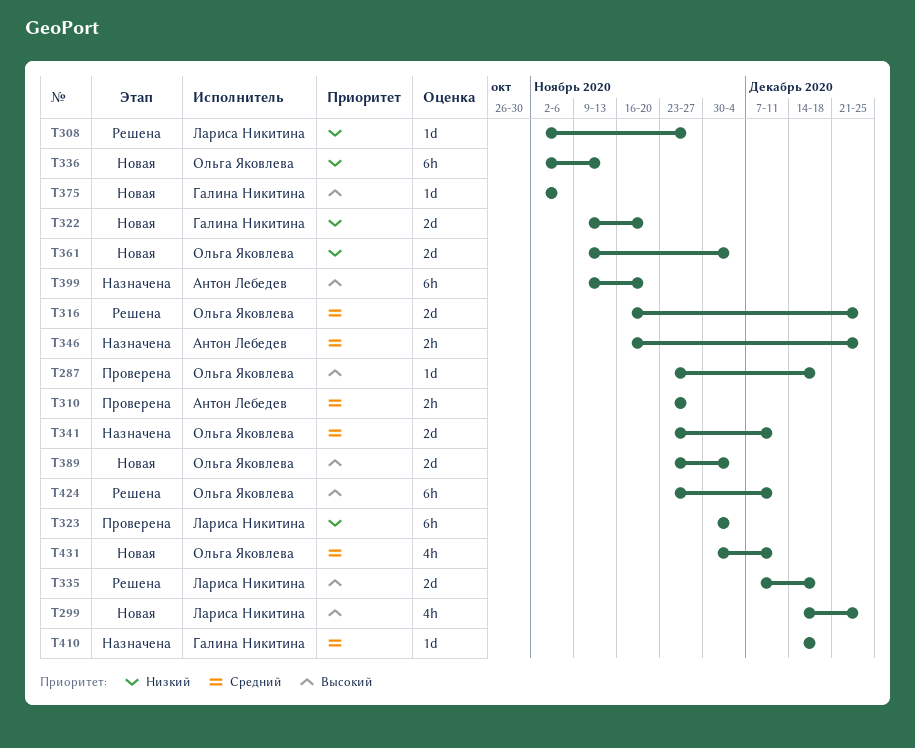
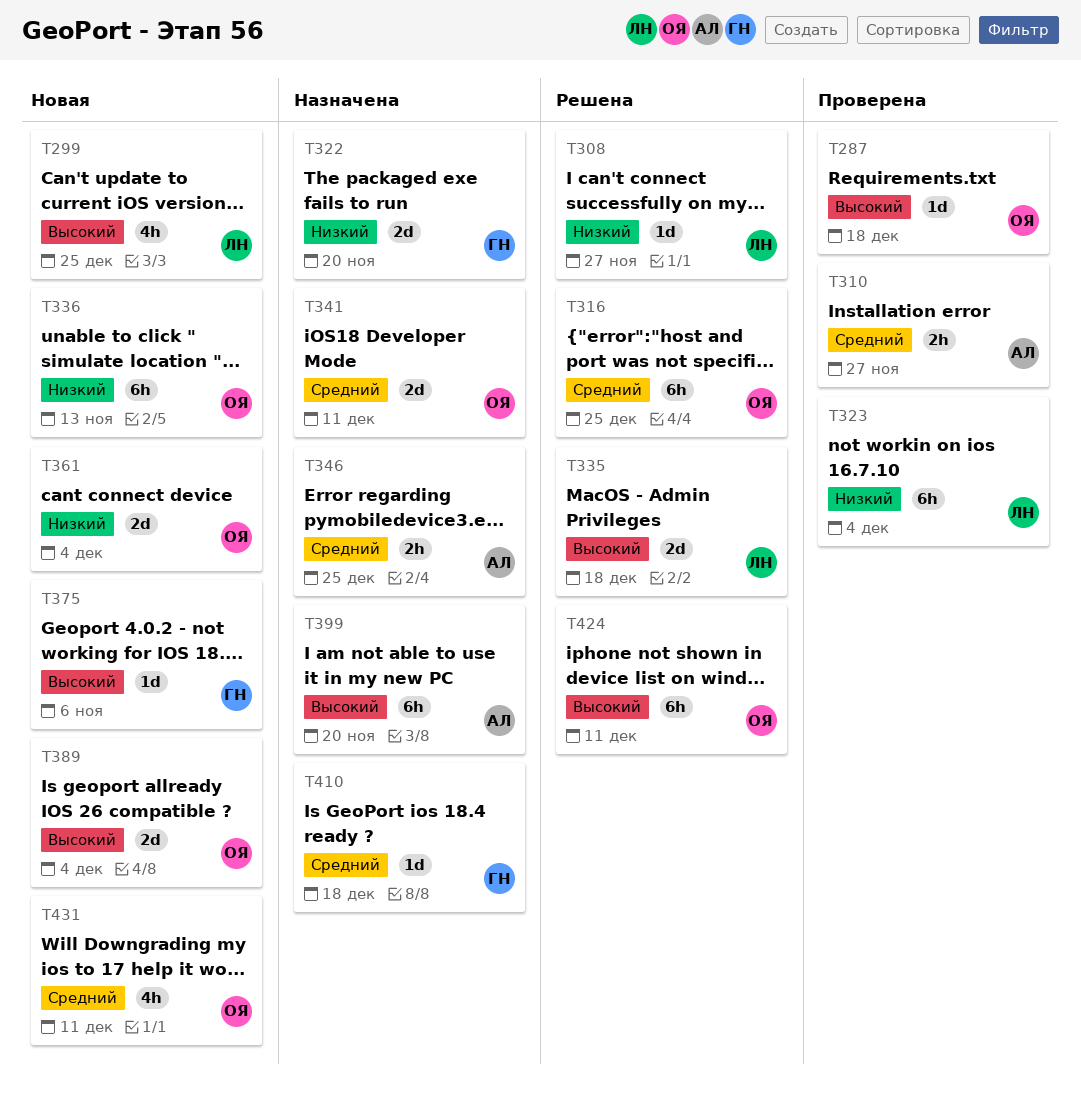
T316, estimate: 2d -> 6h
T322, status: Новая -> Назначена

